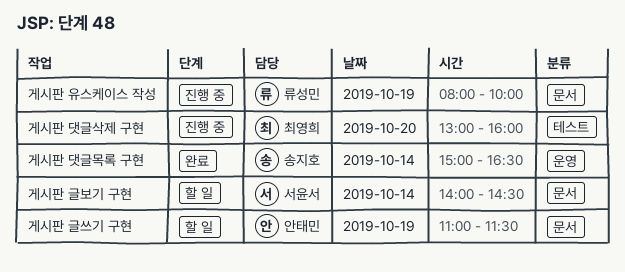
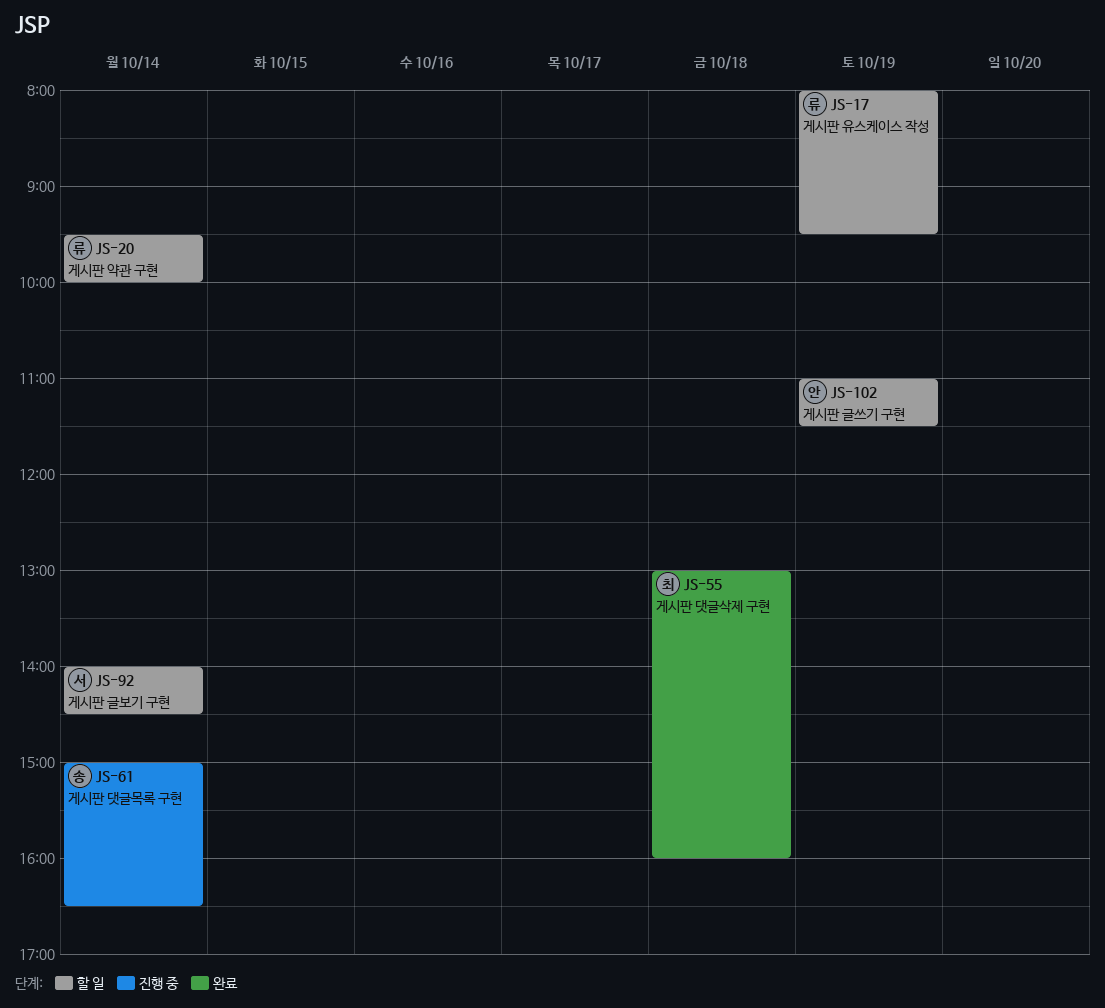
게시판 댓글목록 구현, status: 완료 -> 진행 중
게시판 댓글삭제 구현, status: 진행 중 -> 완료
게시판 댓글삭제 구현, day: Oct 20 -> Oct 18
게시판 약관 구현: none -> present
게시판 유스케이스 작성, status: 진행 중 -> 할 일
게시판 유스케이스 작성, ends: 10:00 -> 09:30

